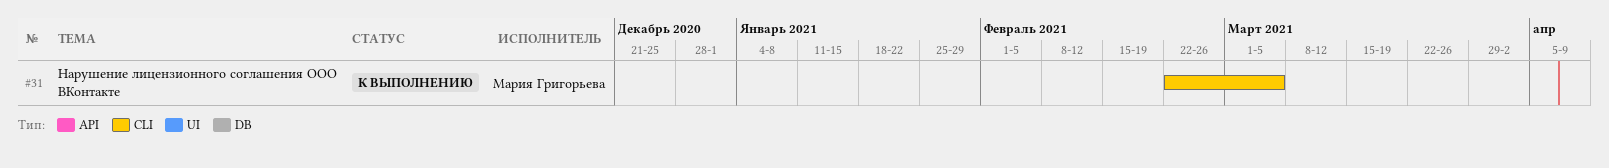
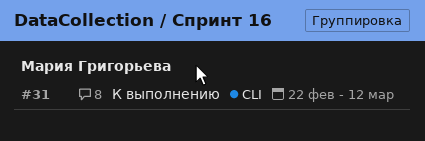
#31, due: Mar 5 -> Mar 12

